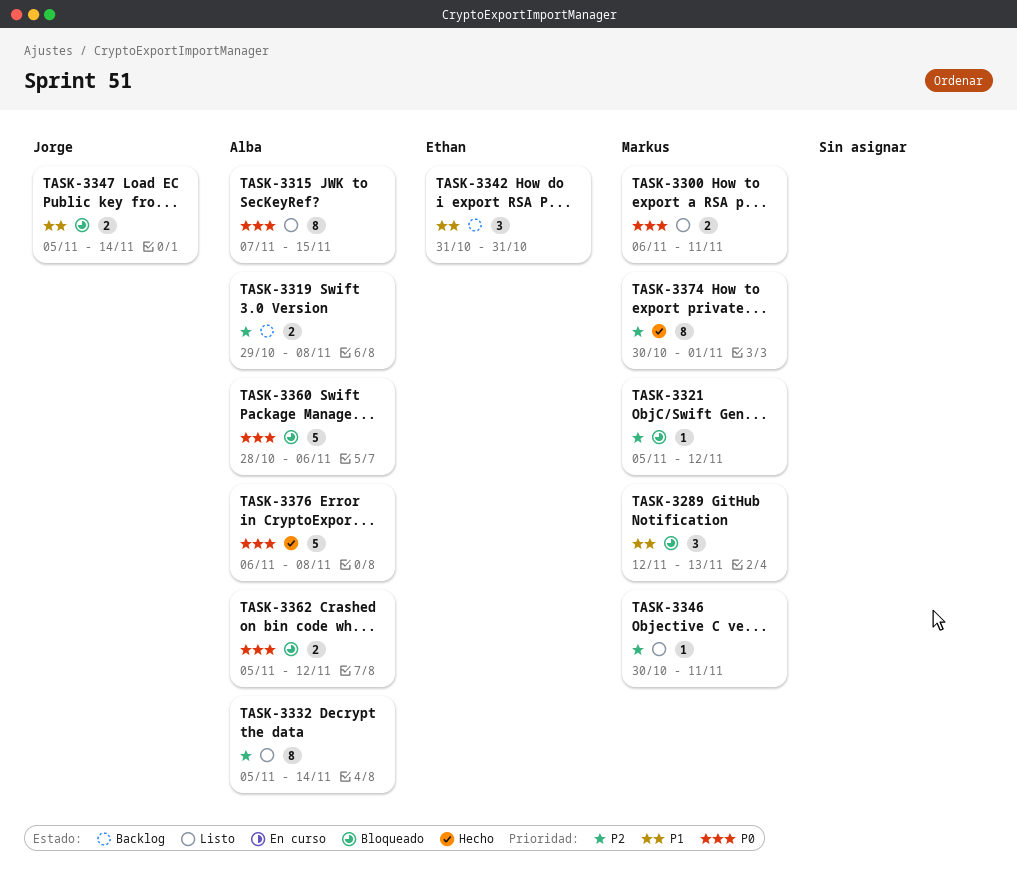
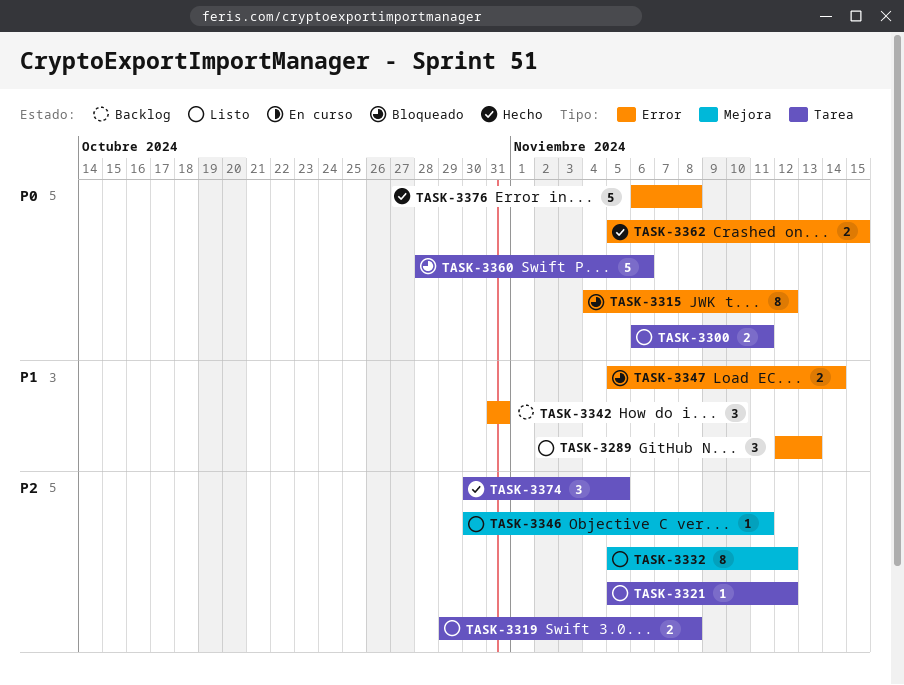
TASK-3289, status: Bloqueado -> Listo
TASK-3315, status: Listo -> Bloqueado
TASK-3315, start: Nov 7 -> Nov 4
TASK-3315, due: Nov 15 -> Nov 12
TASK-3319, status: Backlog -> Listo
TASK-3321, status: Bloqueado -> Listo
TASK-3332, due: Nov 14 -> Nov 12
TASK-3362, status: Bloqueado -> Hecho
TASK-3362, due: Nov 12 -> Nov 15
TASK-3374, estimate: 8 -> 3
TASK-3374, due: Nov 1 -> Nov 5

